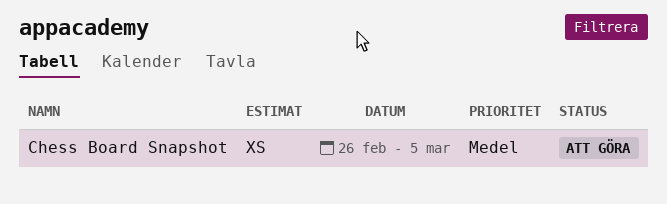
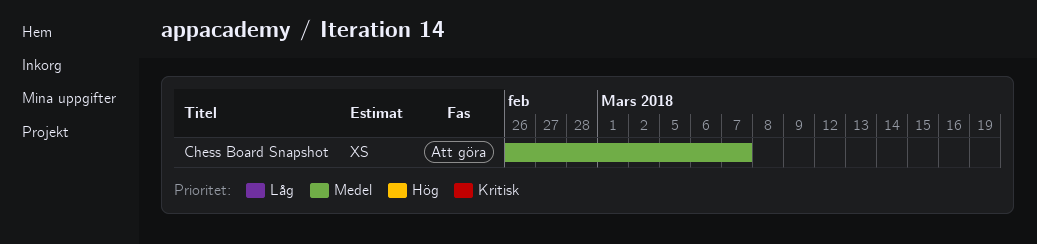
Chess Board Snapshot, due: Mar 5 -> Mar 7

